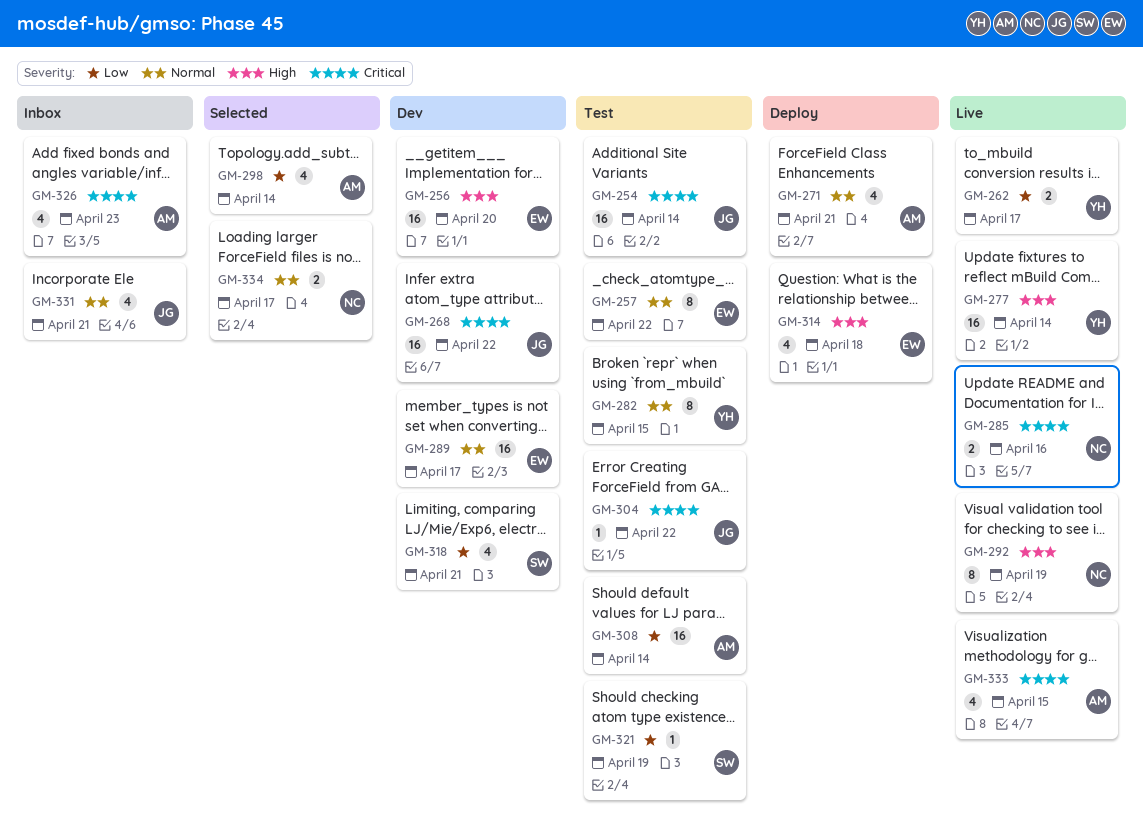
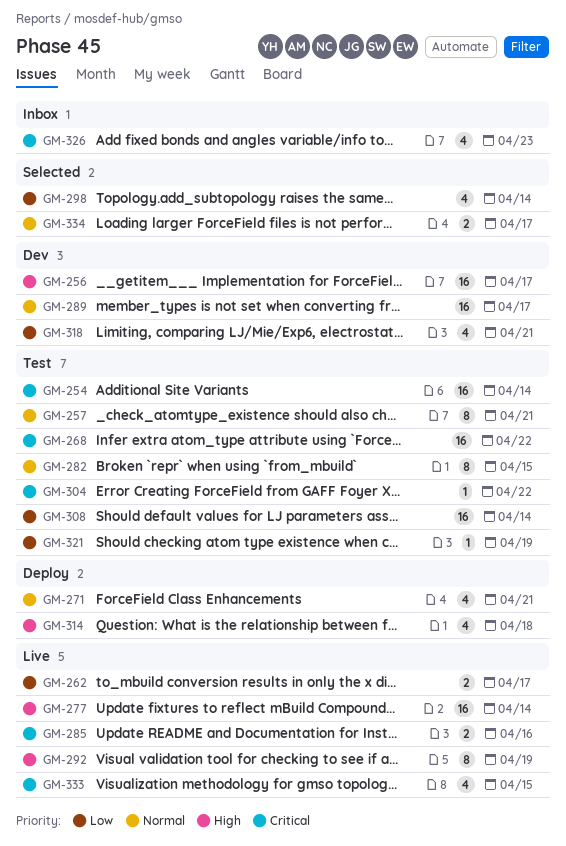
GM-256, due: Apr 20 -> Apr 17
GM-257, due: Apr 22 -> Apr 21
GM-268, status: Dev -> Test
GM-331: present -> none

